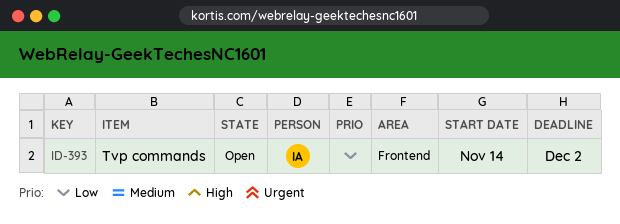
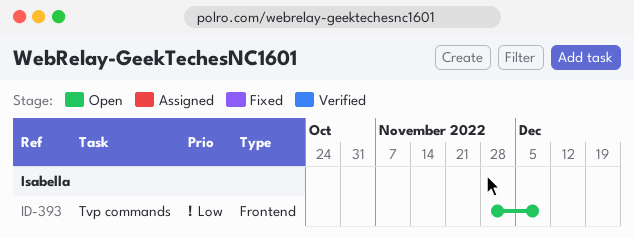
ID-393, start: Nov 14 -> Nov 28
ID-393, due: Dec 2 -> Dec 9

